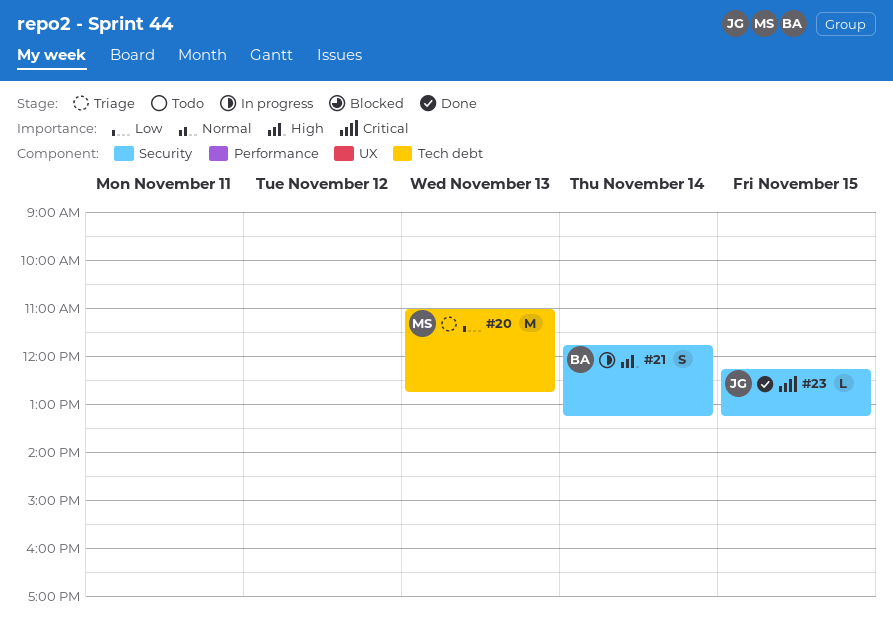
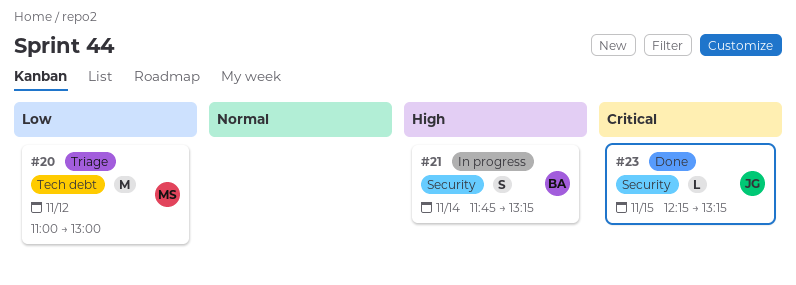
#20, day: Nov 13 -> Nov 12
#20, ends: 12:45 -> 13:00

